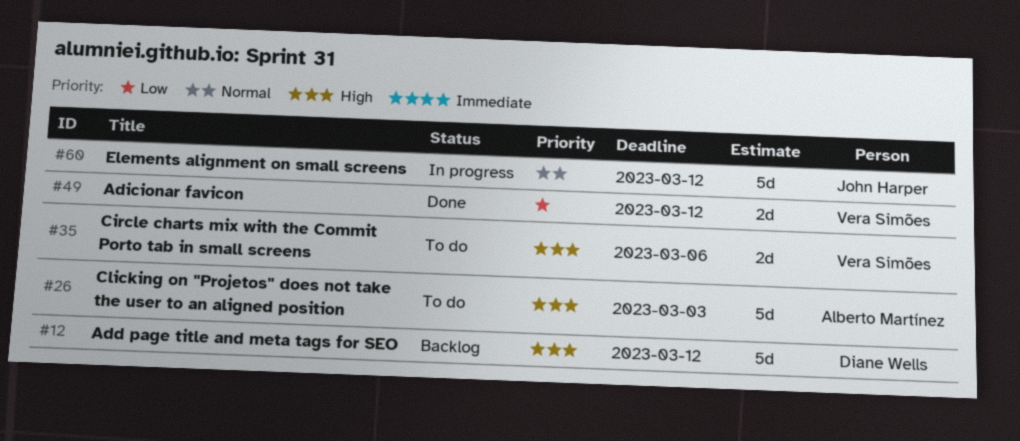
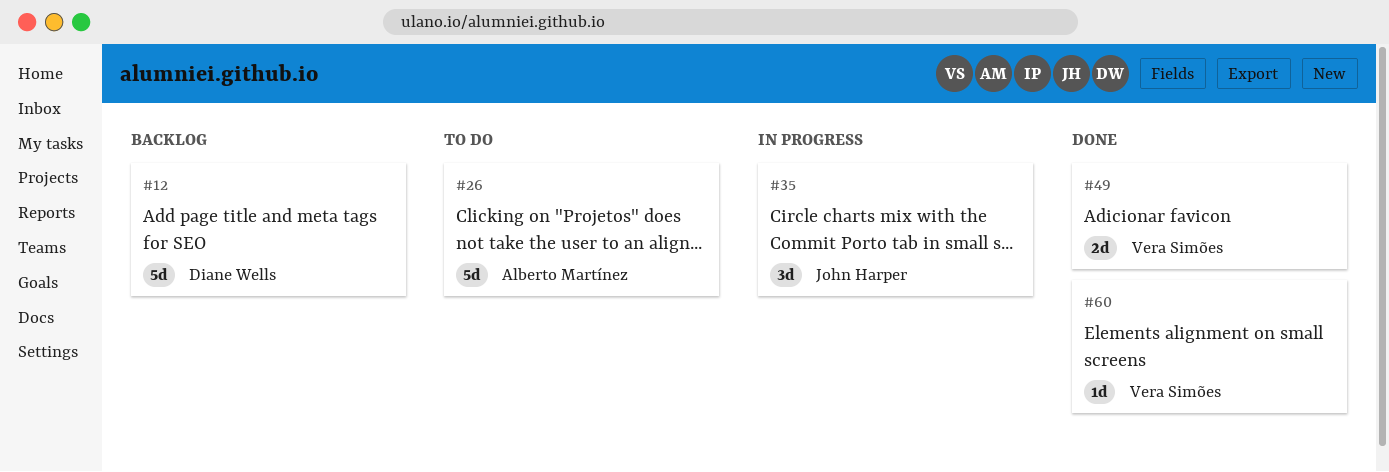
#35, status: To do -> In progress
#35, owner: Vera Simões -> John Harper
#35, estimate: 2d -> 3d
#60, status: In progress -> Done
#60, owner: John Harper -> Vera Simões
#60, estimate: 5d -> 1d

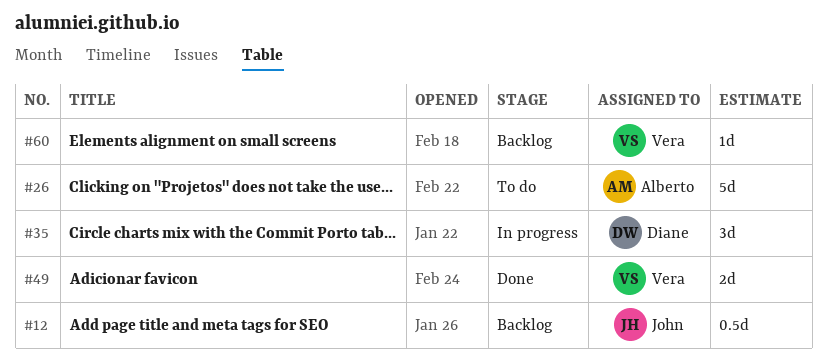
#12, owner: Diane Wells -> John Harper
#12, estimate: 5d -> 0.5d
#35, owner: John Harper -> Diane Wells
#60, status: Done -> Backlog

